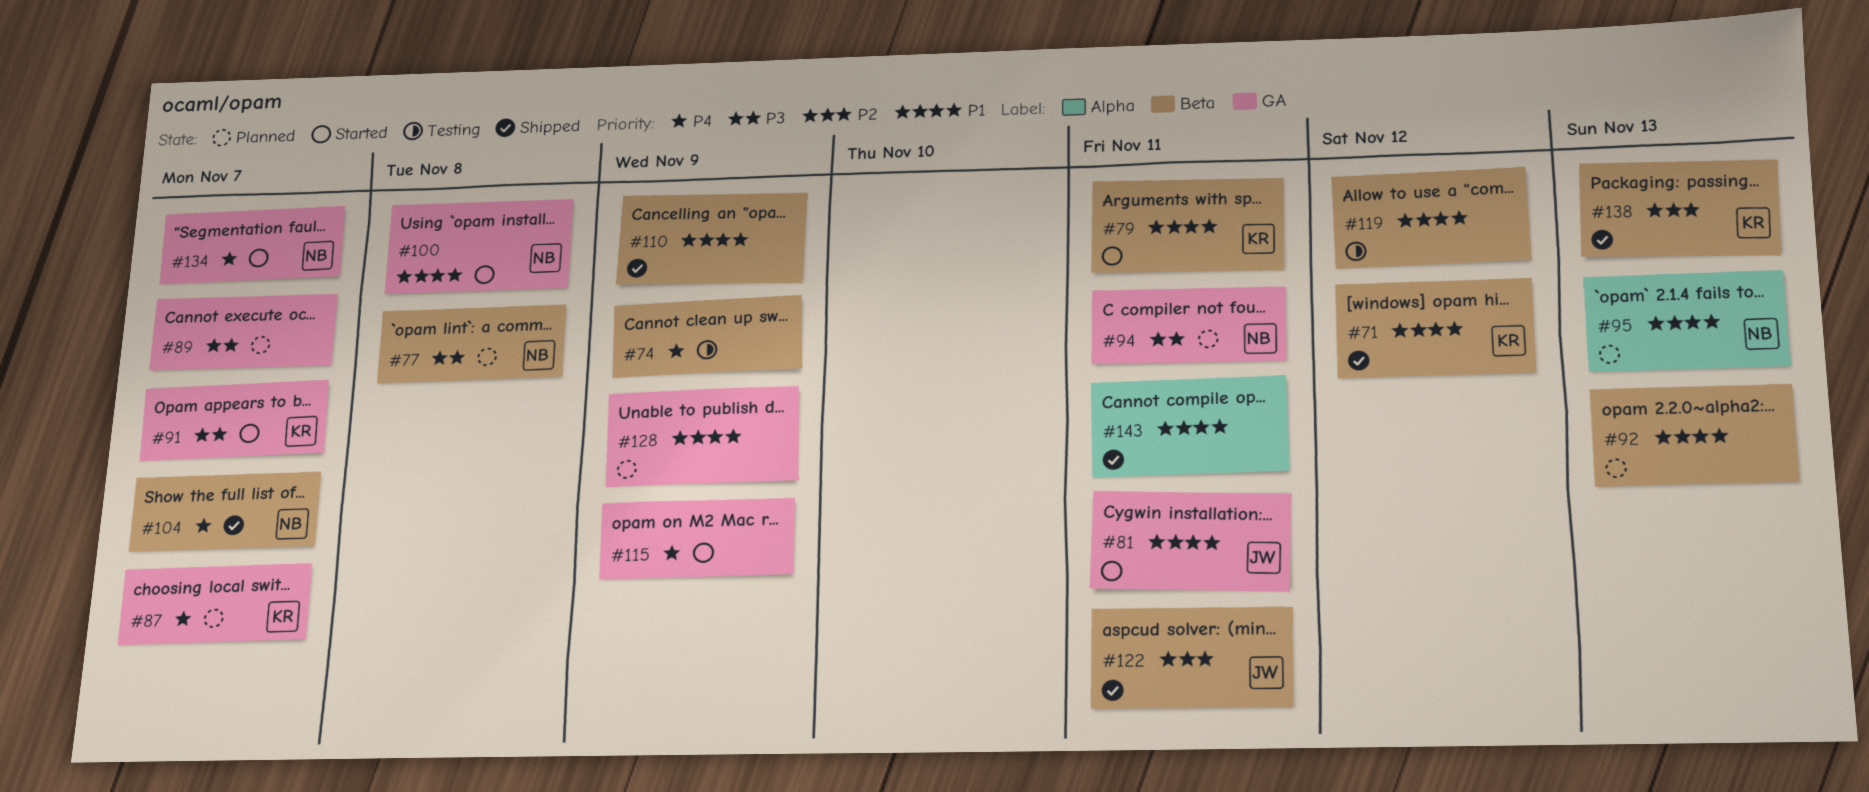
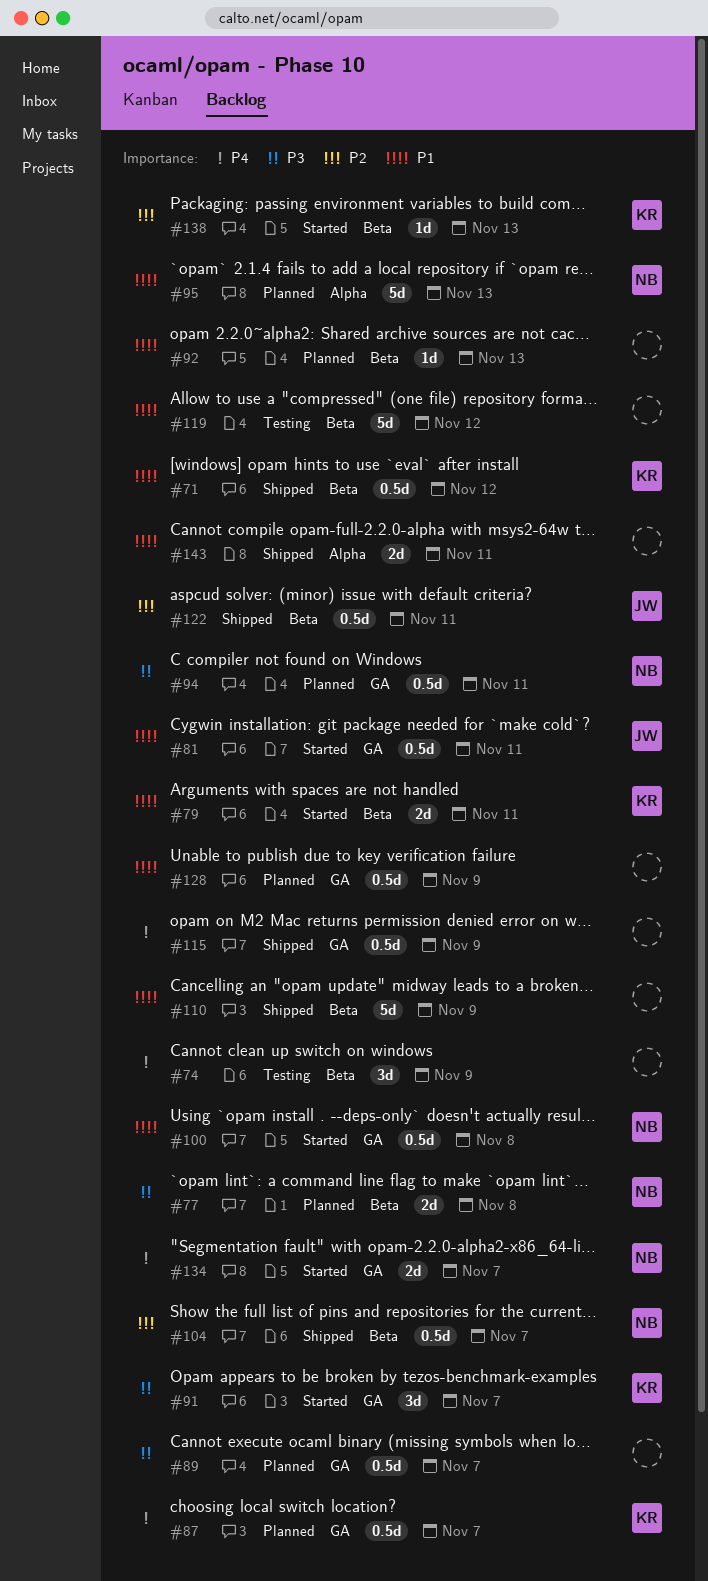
#104, priority: P4 -> P2
#115, status: Started -> Shipped
#138, status: Shipped -> Started

